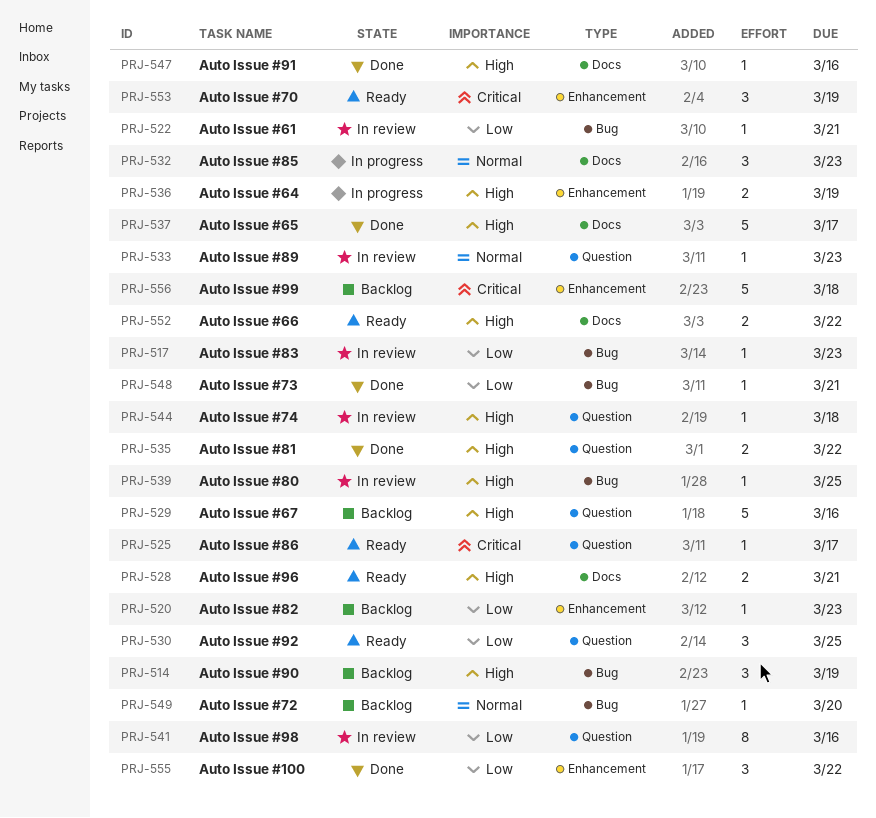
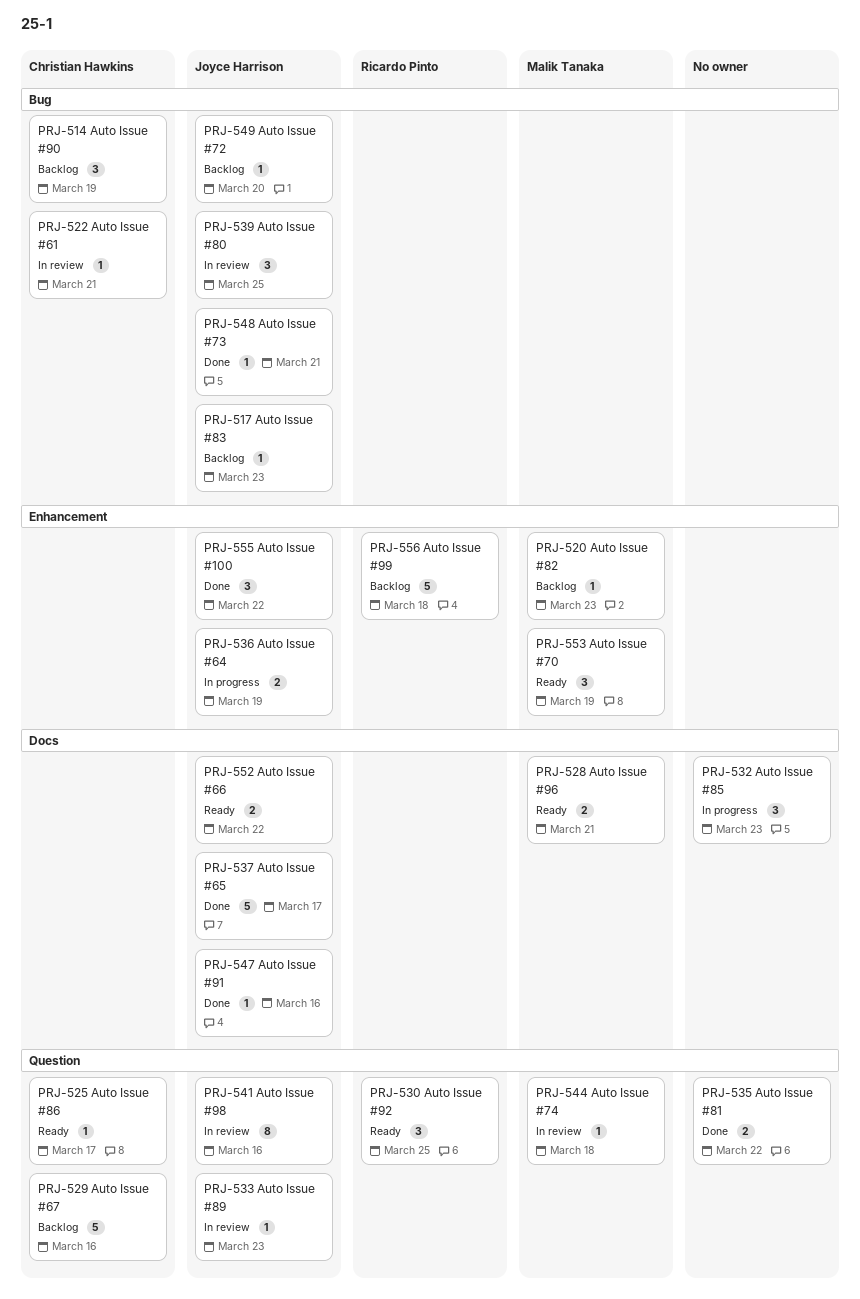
PRJ-517, status: In review -> Backlog
PRJ-539, estimate: 1 -> 3

